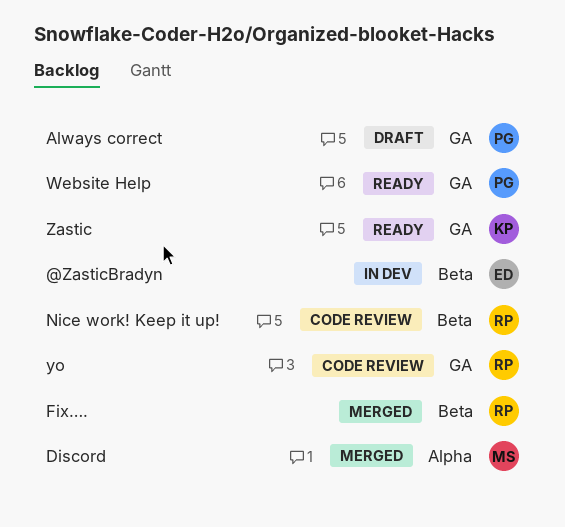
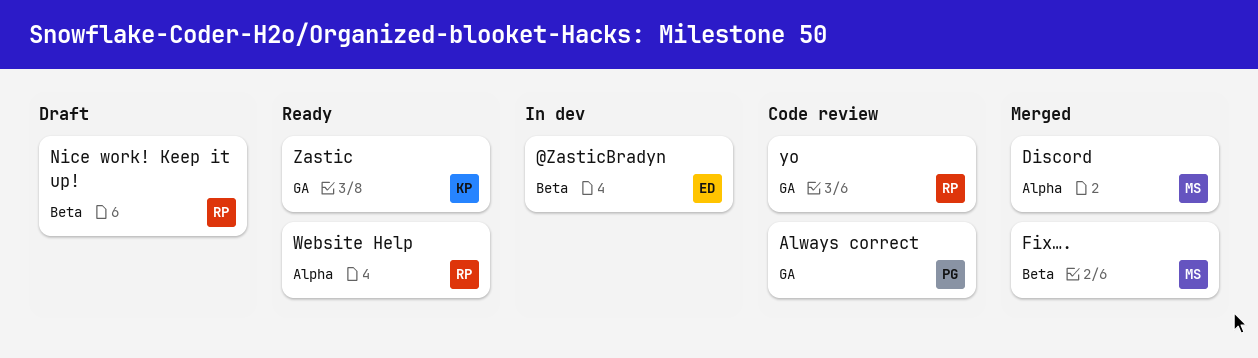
Always correct, status: Draft -> Code review
Fix…., owner: RP -> MS
Nice work! Keep it up!, status: Code review -> Draft
Website Help, owner: PG -> RP
Website Help, label: GA -> Alpha

